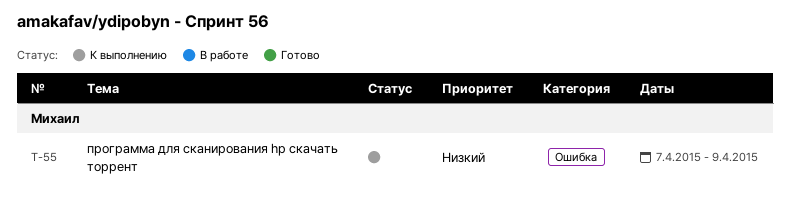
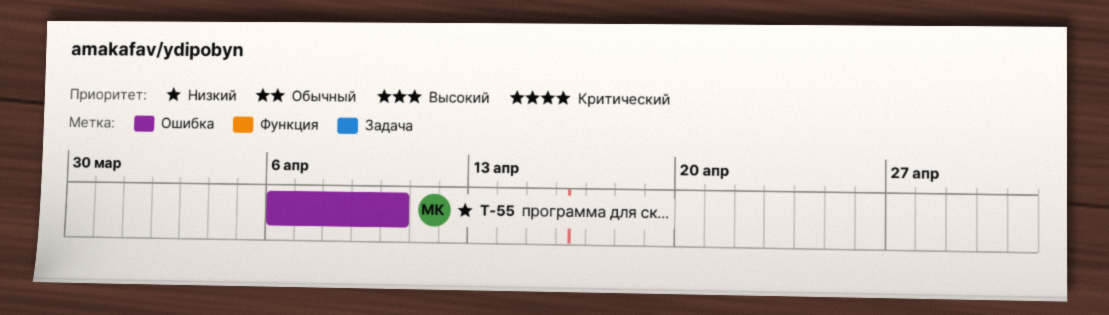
T-55, start: Apr 7 -> Apr 6
T-55, due: Apr 9 -> Apr 10

